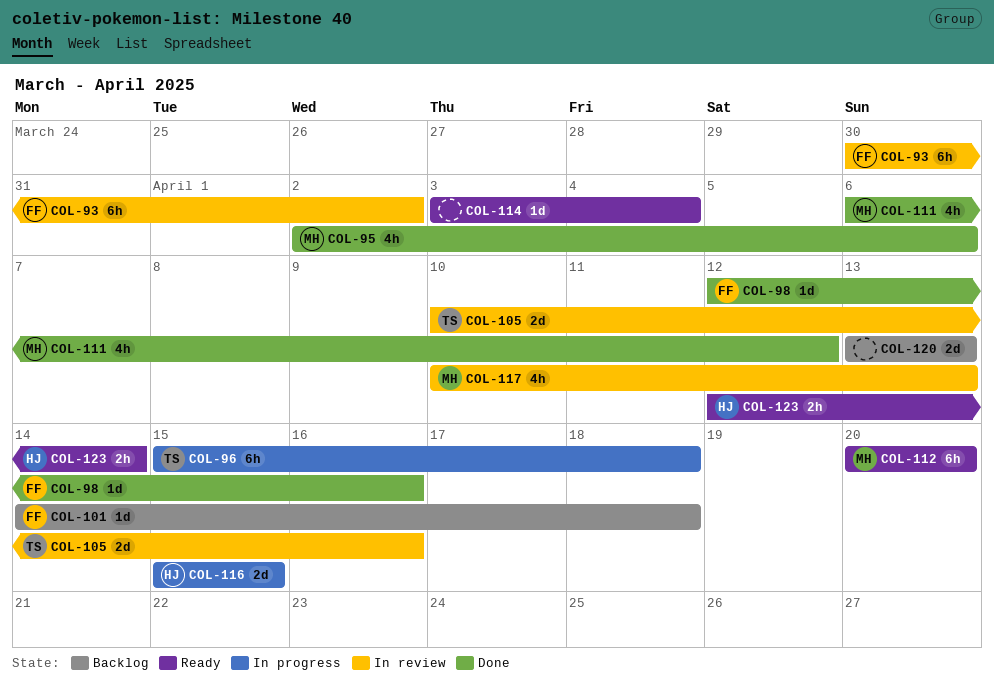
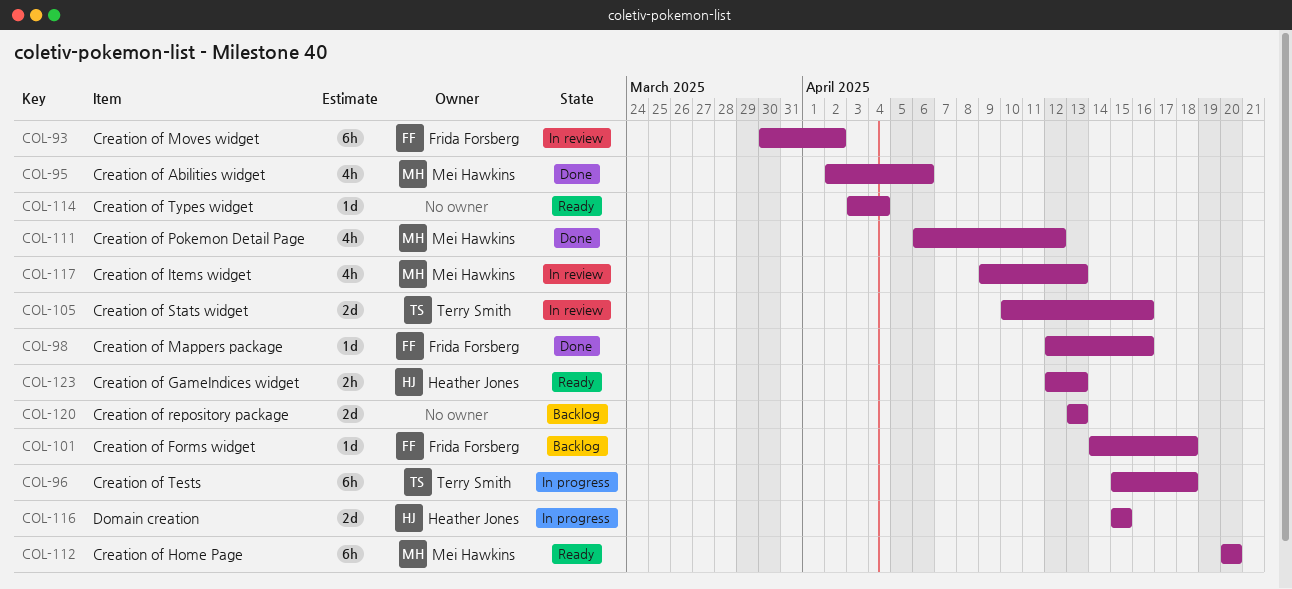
COL-117, start: Apr 10 -> Apr 9
COL-123, due: Apr 14 -> Apr 13

